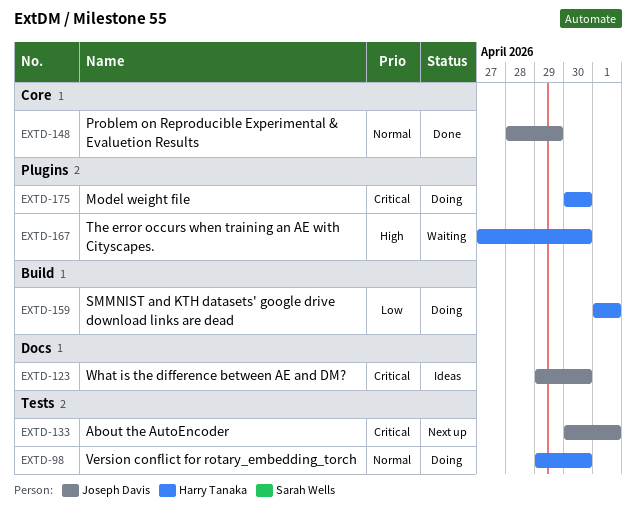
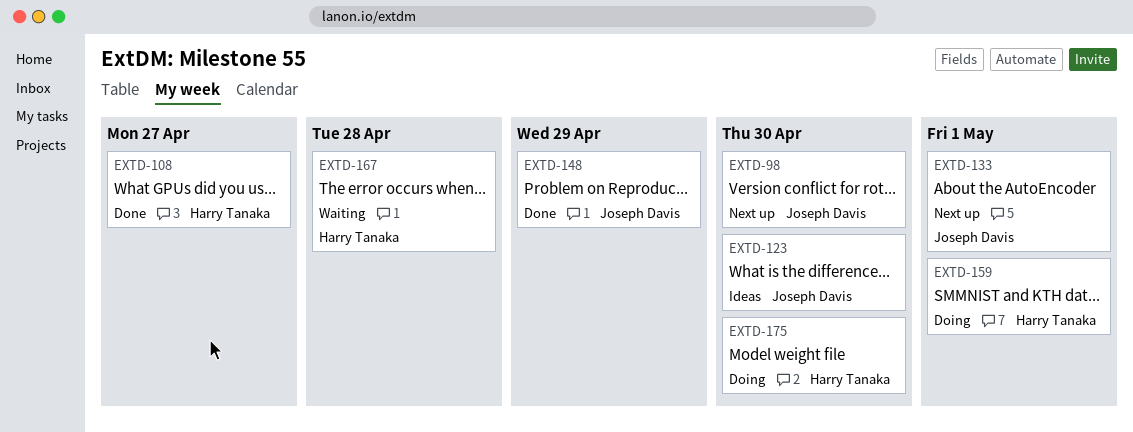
EXTD-98, status: Doing -> Next up
EXTD-98, owner: Harry Tanaka -> Joseph Davis
EXTD-108: none -> present
EXTD-167, due: Apr 30 -> Apr 28

